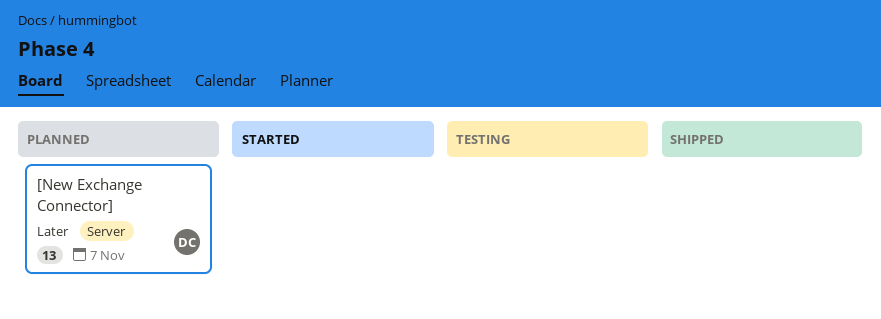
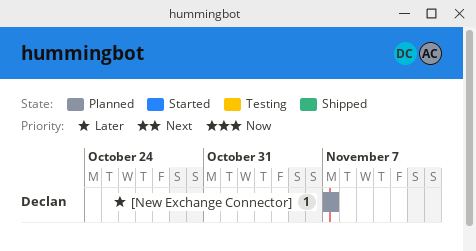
[New Exchange Connector], estimate: 13 -> 1

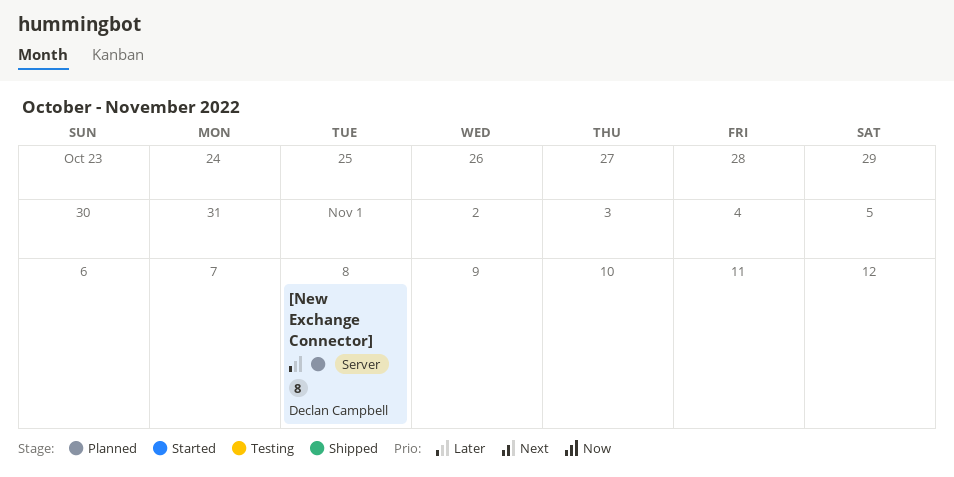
[New Exchange Connector], estimate: 1 -> 8
[New Exchange Connector], due: Nov 7 -> Nov 8

